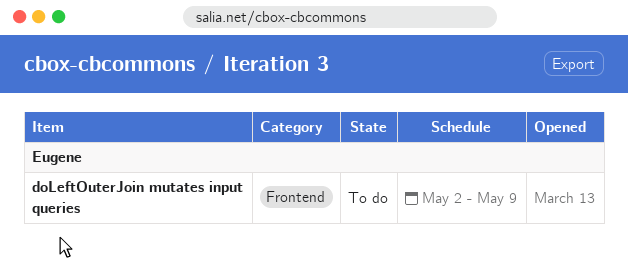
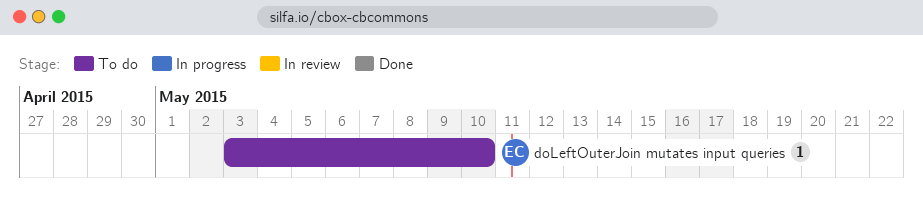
doLeftOuterJoin mutates input queries, start: May 2 -> May 3
doLeftOuterJoin mutates input queries, due: May 9 -> May 10

